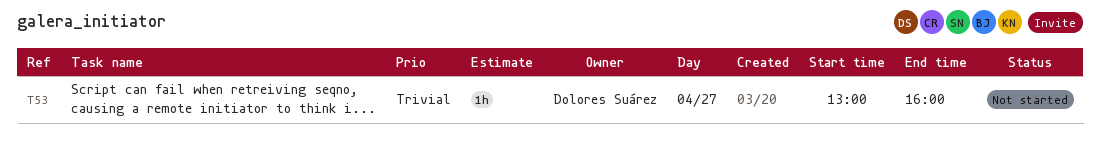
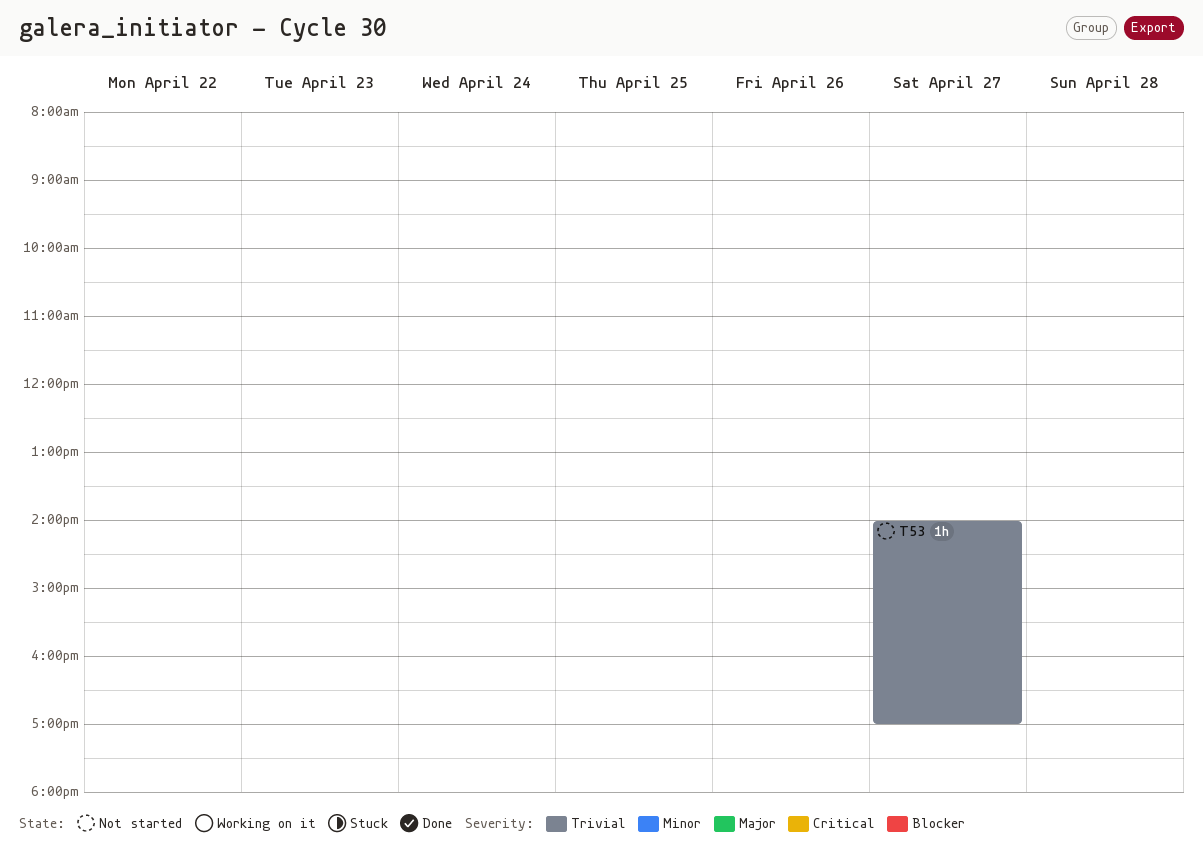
T53, begins: 13:00 -> 14:00
T53, ends: 16:00 -> 17:00

